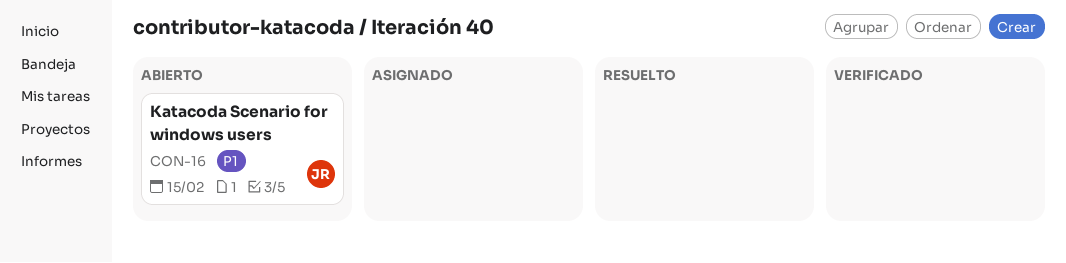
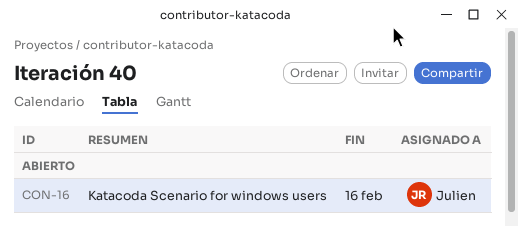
CON-16, due: Feb 15 -> Feb 16

